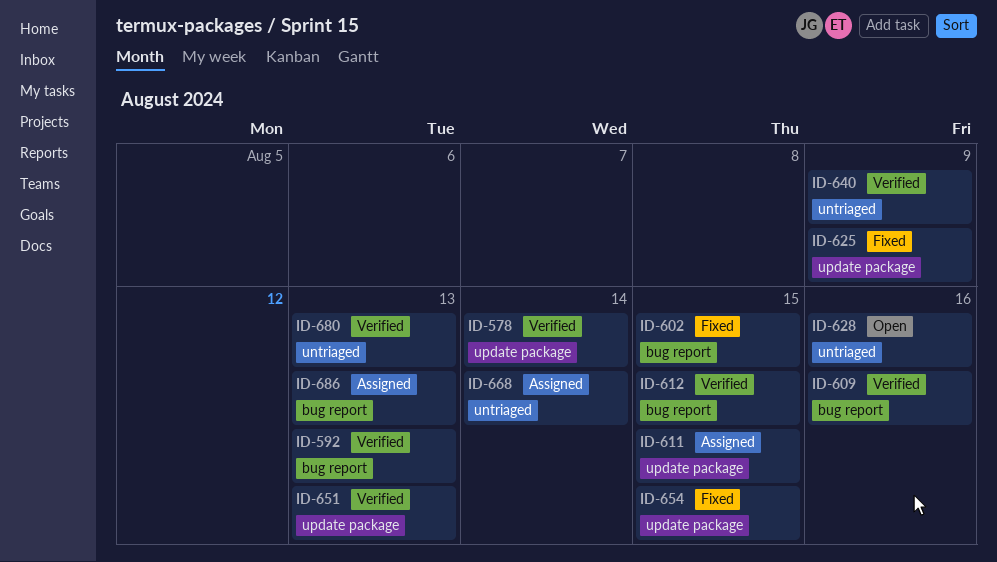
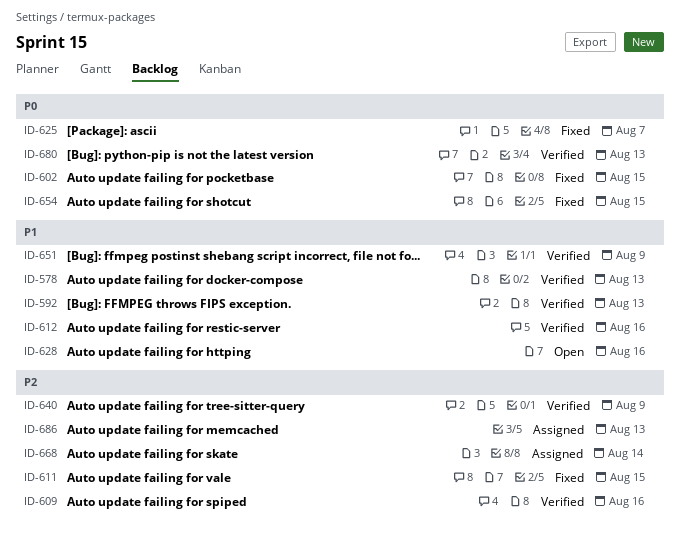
ID-578, due: Aug 14 -> Aug 13
ID-611, status: Assigned -> Fixed
ID-612, due: Aug 15 -> Aug 16
ID-625, due: Aug 9 -> Aug 7
ID-651, due: Aug 13 -> Aug 9

